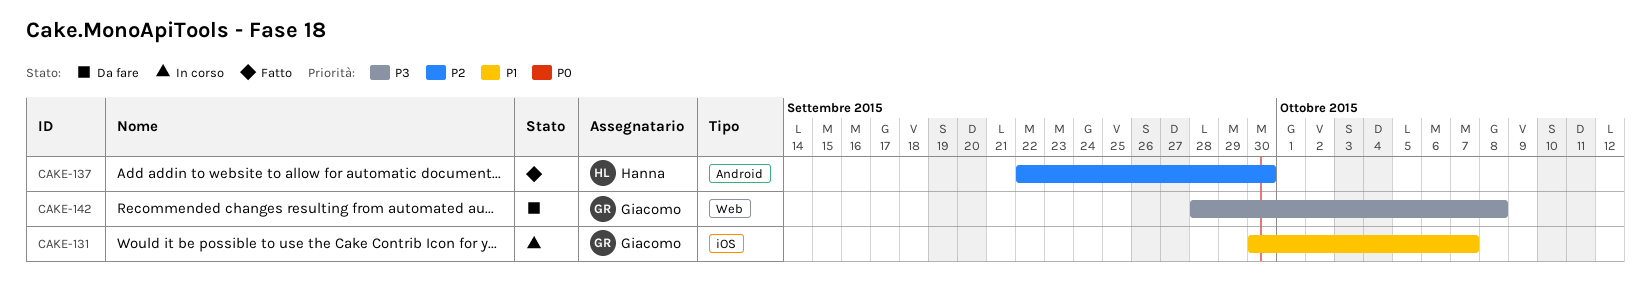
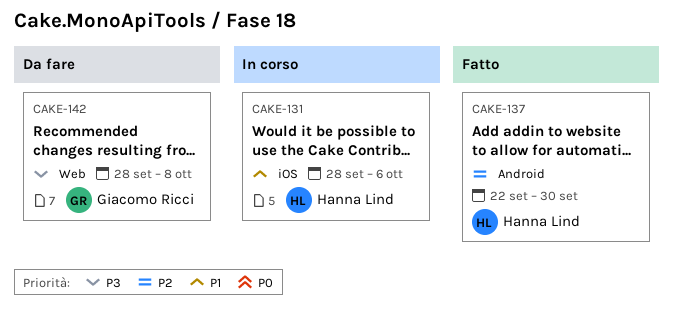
CAKE-131, owner: Giacomo Ricci -> Hanna Lind
CAKE-131, start: Sep 30 -> Sep 28
CAKE-131, due: Oct 7 -> Oct 6

